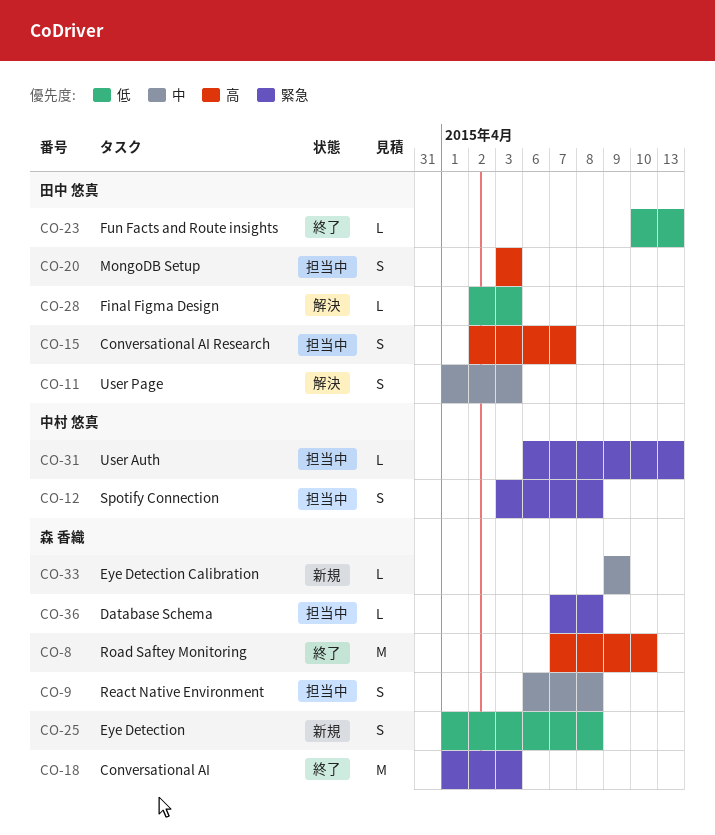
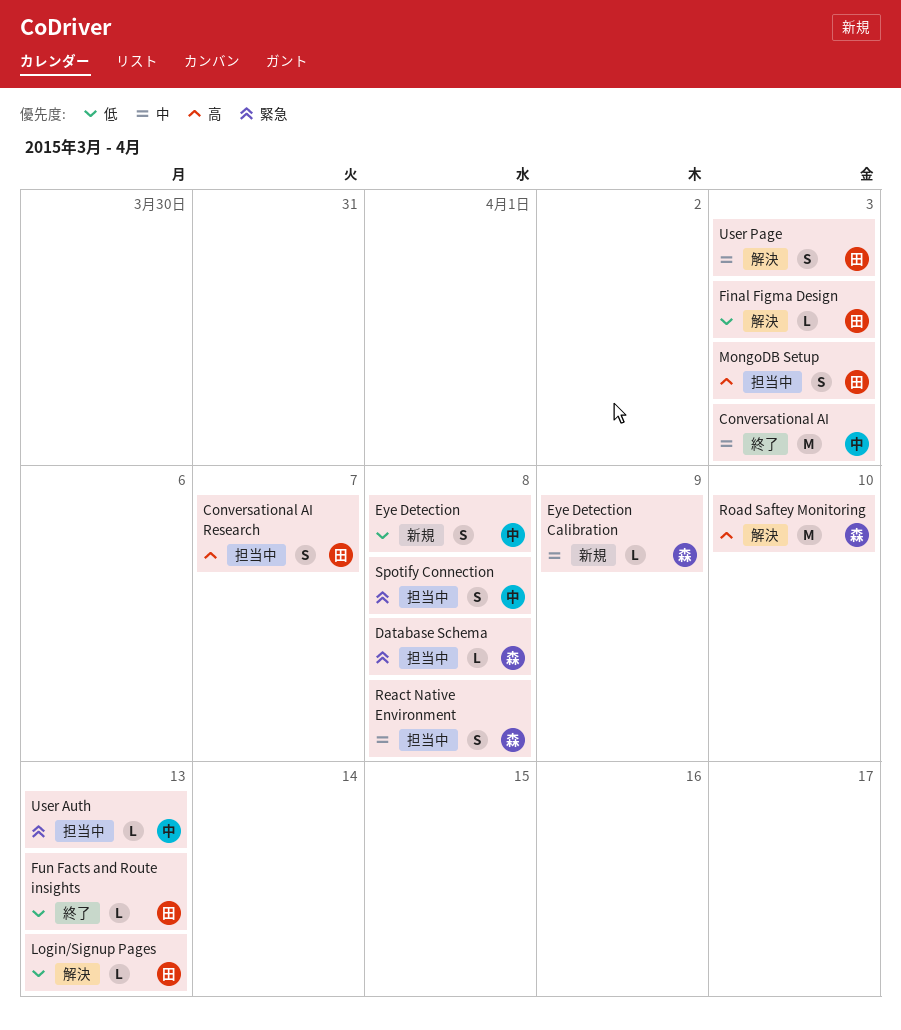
Conversational AI, owner: 森 香織 -> 中村 悠真
Conversational AI, priority: 緊急 -> 中
Eye Detection, owner: 森 香織 -> 中村 悠真
Login/Signup Pages: none -> present
Road Saftey Monitoring, status: 終了 -> 解決

